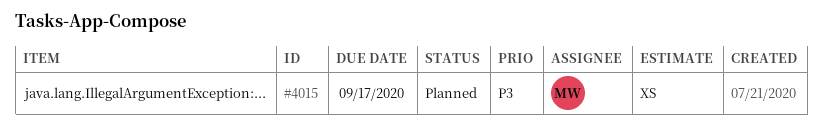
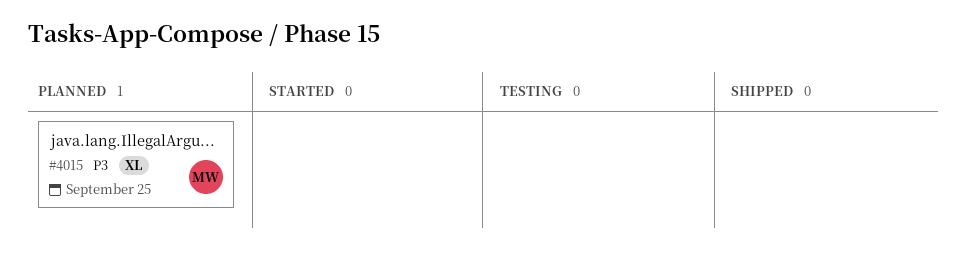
#4015, estimate: XS -> XL
#4015, due: Sep 17 -> Sep 25

